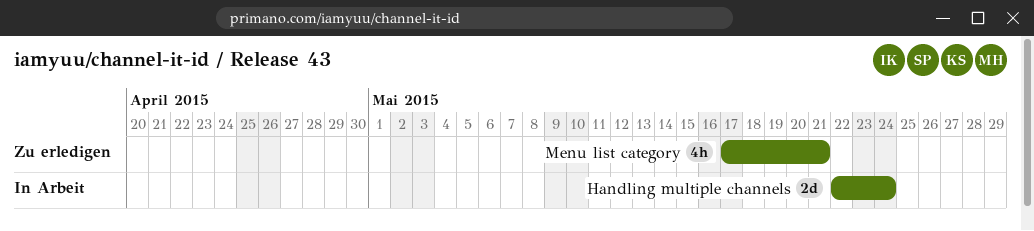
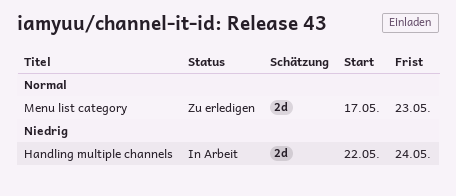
Menu list category, estimate: 4h -> 2d
Menu list category, due: May 21 -> May 23

